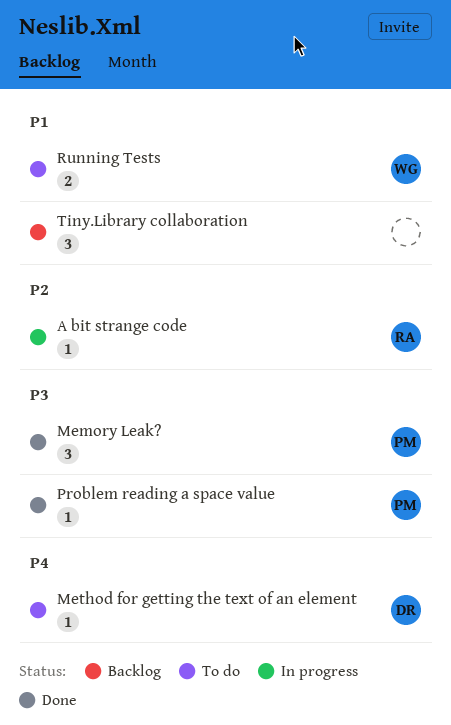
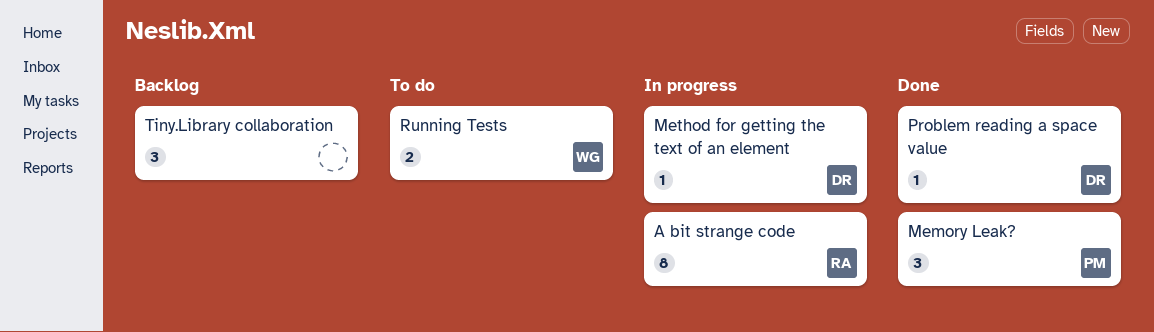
A bit strange code, estimate: 1 -> 8
Method for getting the text of an element, status: To do -> In progress
Problem reading a space value, owner: PM -> DR

